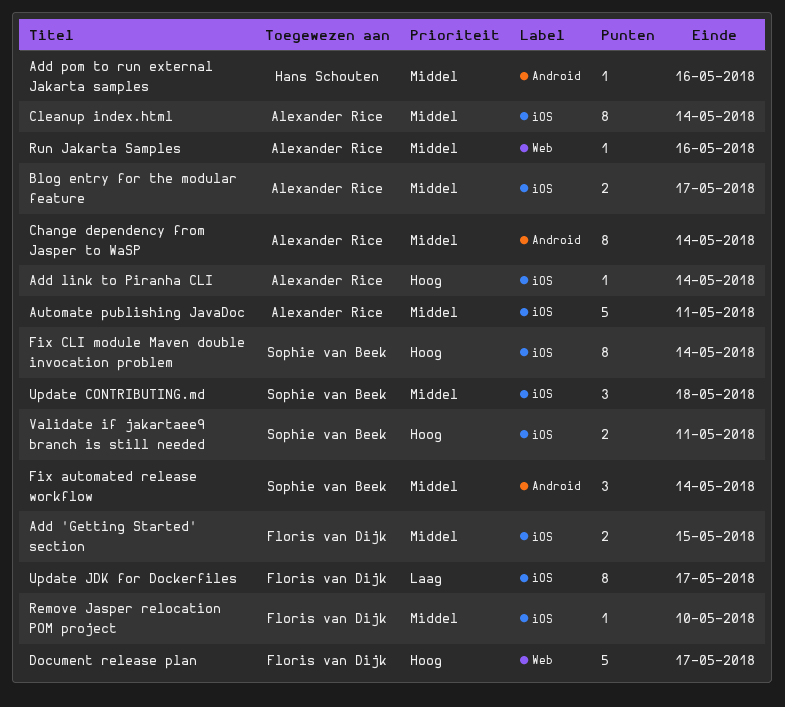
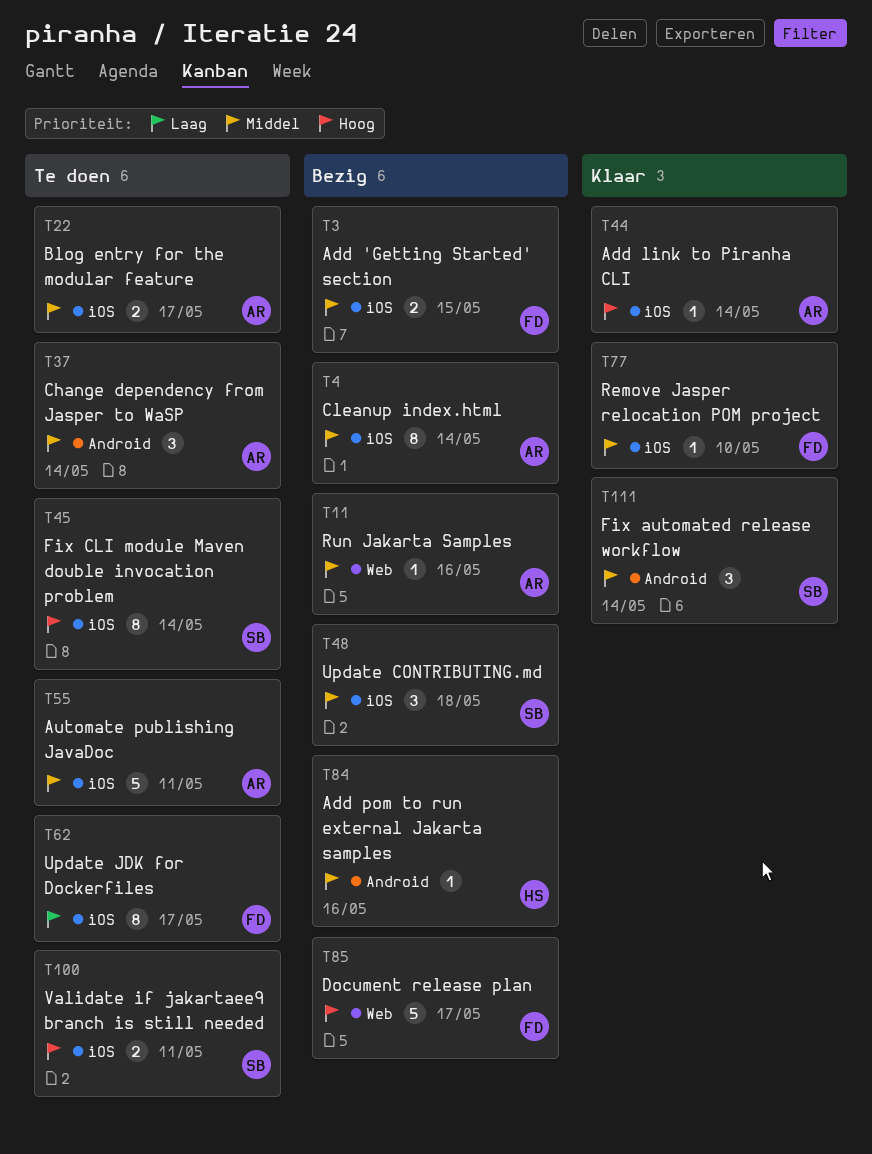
Change dependency from Jasper to WaSP, estimate: 8 -> 3

